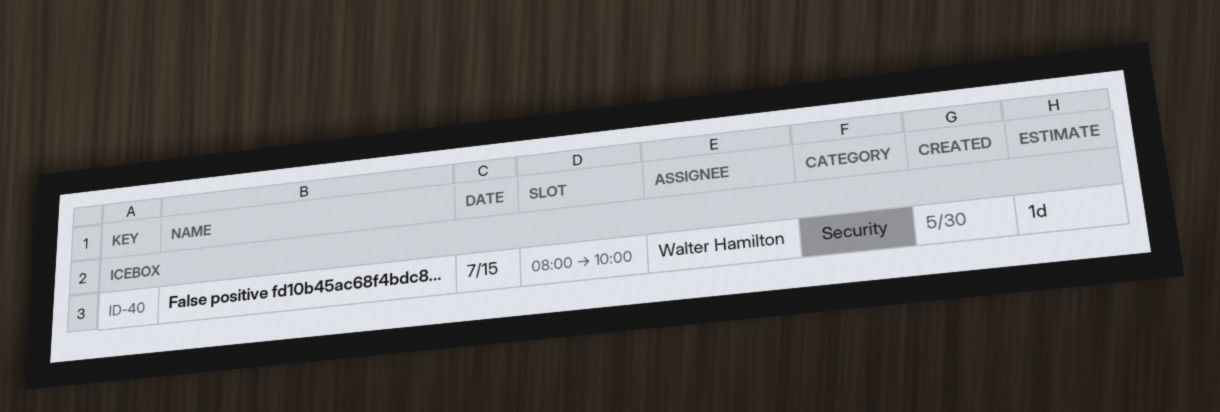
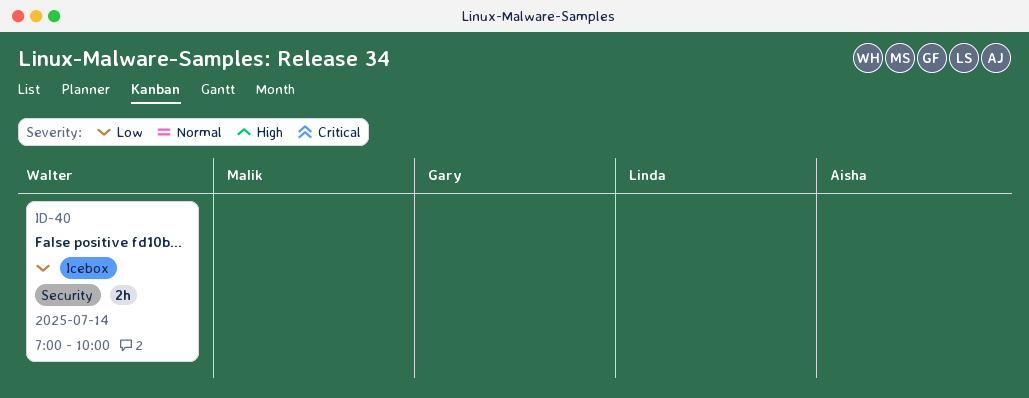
ID-40, estimate: 1d -> 2h
ID-40, day: Jul 15 -> Jul 14
ID-40, begins: 08:00 -> 07:00

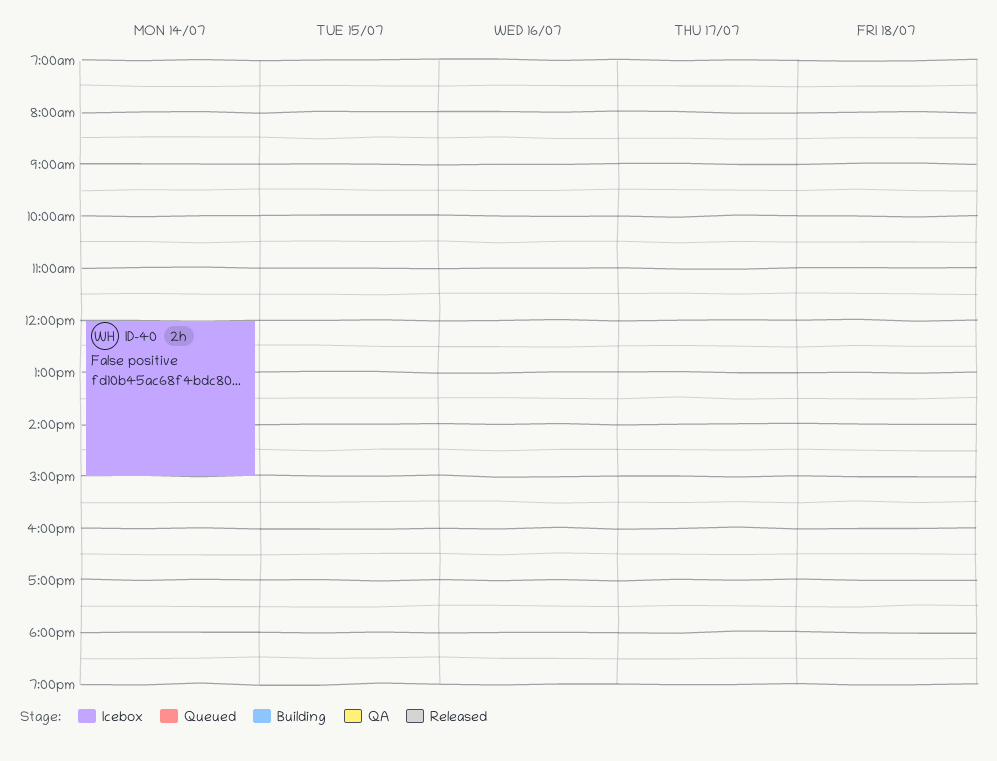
ID-40, begins: 07:00 -> 12:00
ID-40, ends: 10:00 -> 15:00

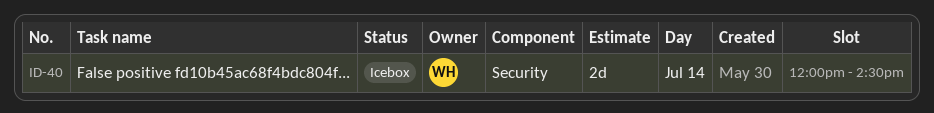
ID-40, estimate: 2h -> 2d
ID-40, ends: 15:00 -> 14:30

